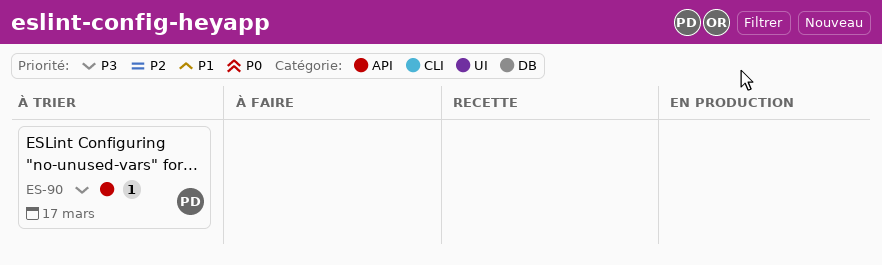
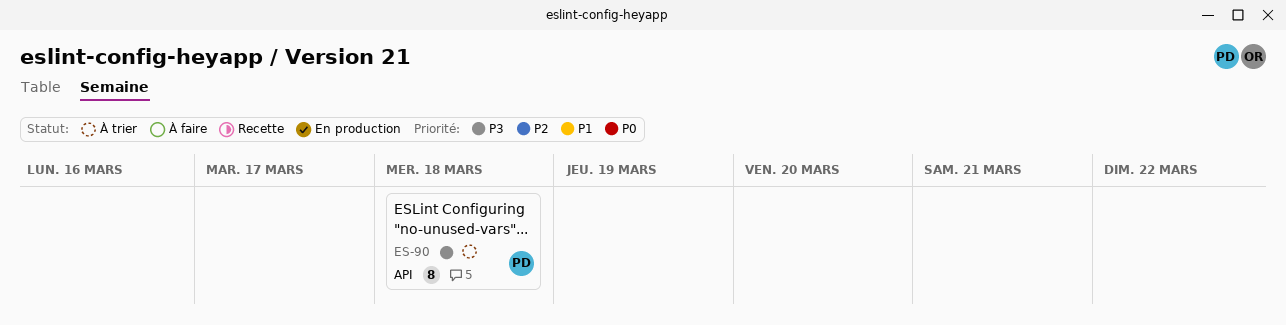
ES-90, estimate: 1 -> 8
ES-90, due: Mar 17 -> Mar 18

